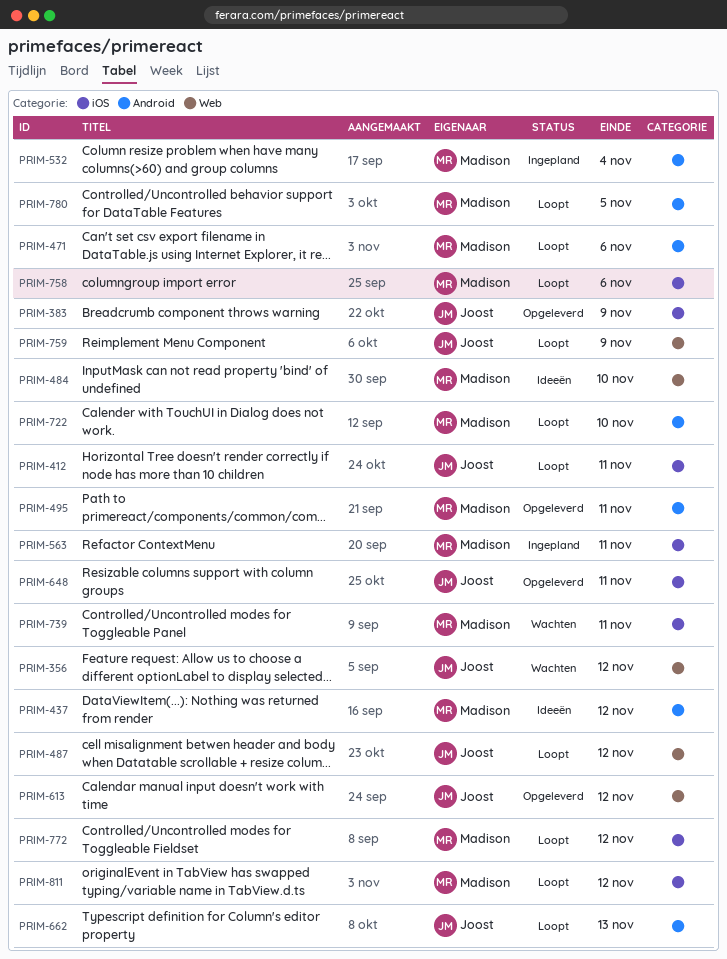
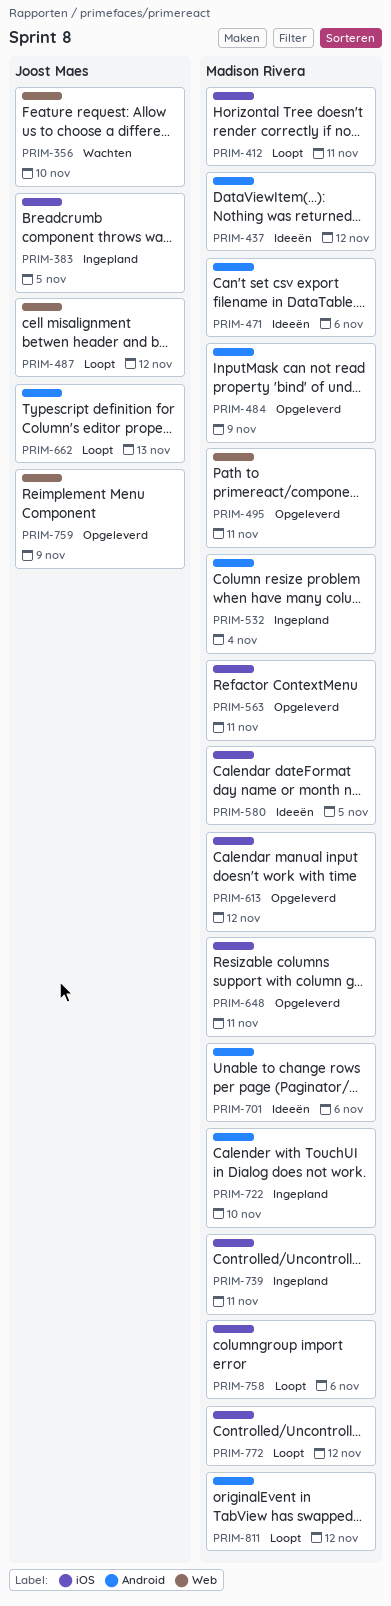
PRIM-356, due: Nov 12 -> Nov 10
PRIM-383, status: Opgeleverd -> Ingepland
PRIM-383, due: Nov 9 -> Nov 5
PRIM-412, owner: Joost Maes -> Madison Rivera
PRIM-471, status: Loopt -> Ideeën
PRIM-484, status: Ideeën -> Opgeleverd
PRIM-484, label: Web -> Android
PRIM-484, due: Nov 10 -> Nov 9
PRIM-495, label: Android -> Web
PRIM-563, status: Ingepland -> Opgeleverd
PRIM-580: none -> present
PRIM-613, owner: Joost Maes -> Madison Rivera
PRIM-613, label: Web -> iOS
PRIM-648, owner: Joost Maes -> Madison Rivera
PRIM-701: none -> present
PRIM-722, status: Loopt -> Ingepland
PRIM-739, status: Wachten -> Ingepland
PRIM-759, status: Loopt -> Opgeleverd
PRIM-780: present -> none
PRIM-811, label: iOS -> Android

